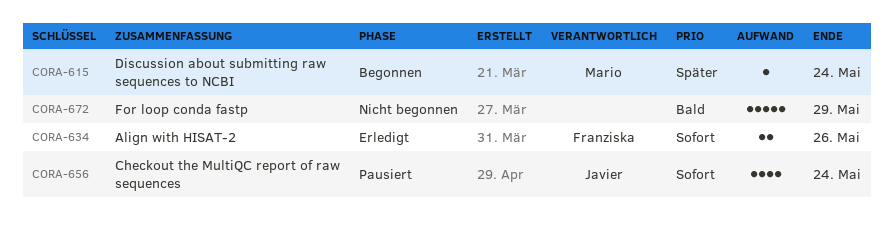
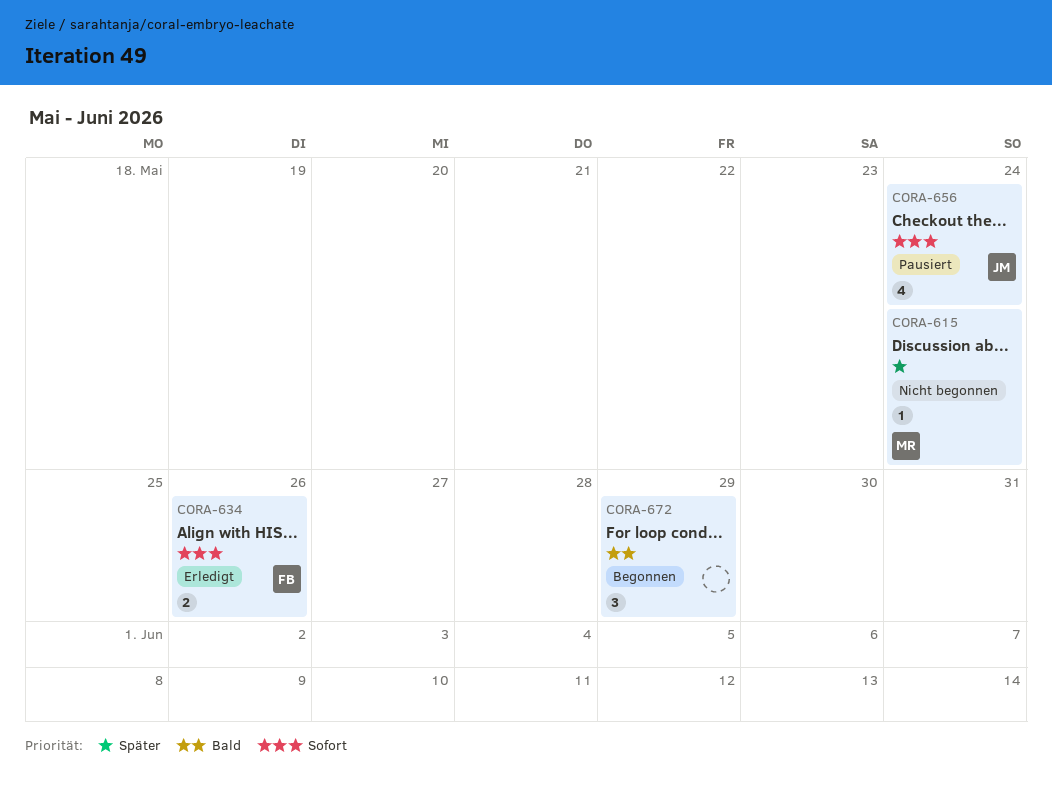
CORA-615, status: Begonnen -> Nicht begonnen
CORA-672, status: Nicht begonnen -> Begonnen
CORA-672, estimate: 5 -> 3

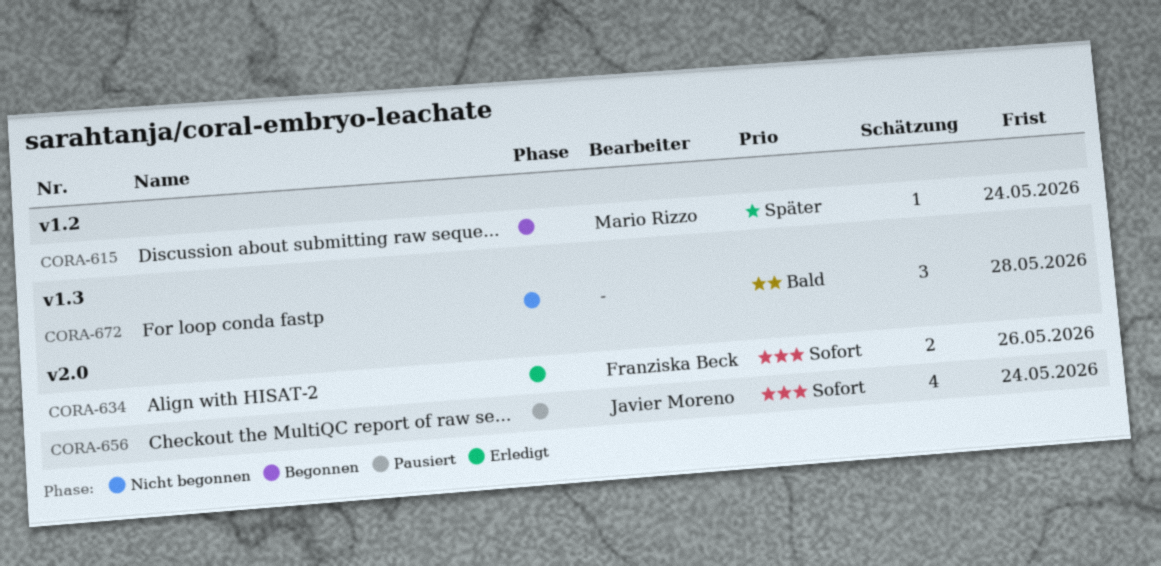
CORA-615, status: Nicht begonnen -> Begonnen
CORA-672, status: Begonnen -> Nicht begonnen
CORA-672, due: May 29 -> May 28

